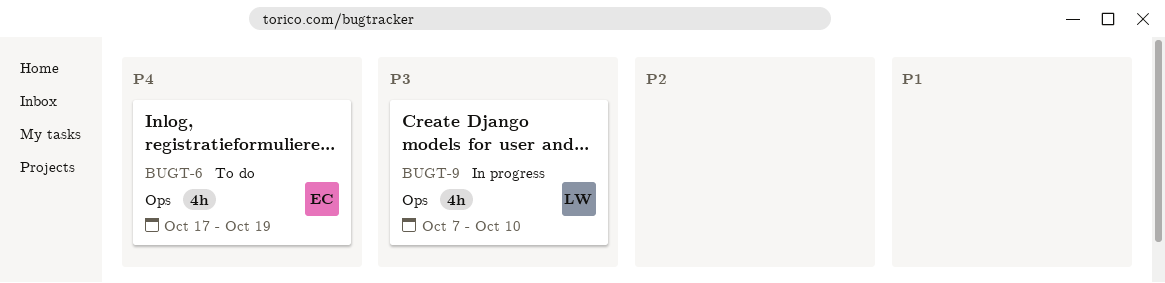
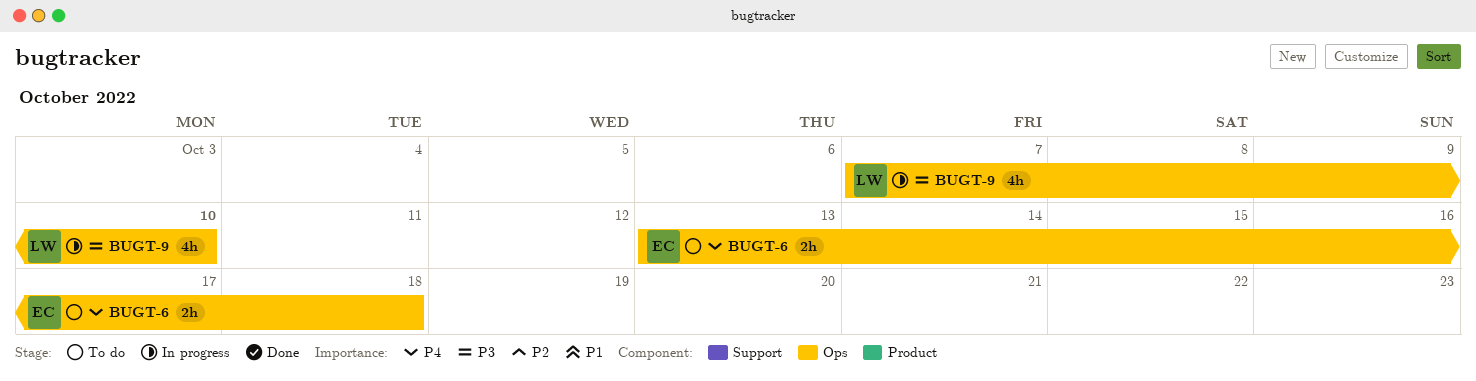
BUGT-6, estimate: 4h -> 2h
BUGT-6, start: Oct 17 -> Oct 13
BUGT-6, due: Oct 19 -> Oct 18

